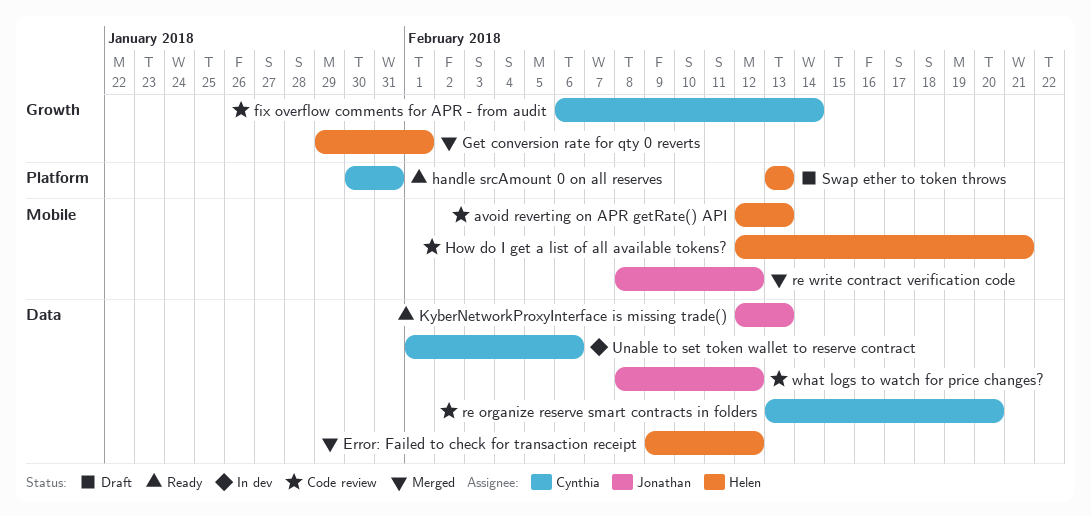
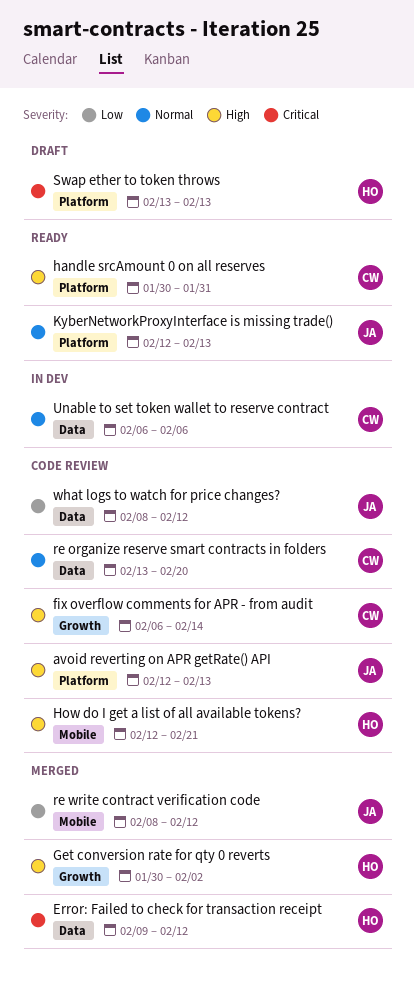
avoid reverting on APR getRate() API, owner: Helen -> Jonathan
avoid reverting on APR getRate() API, label: Mobile -> Platform
Get conversion rate for qty 0 reverts, start: Jan 29 -> Jan 30
Get conversion rate for qty 0 reverts, due: Feb 1 -> Feb 2
KyberNetworkProxyInterface is missing trade(), label: Data -> Platform
Unable to set token wallet to reserve contract, start: Feb 1 -> Feb 6

